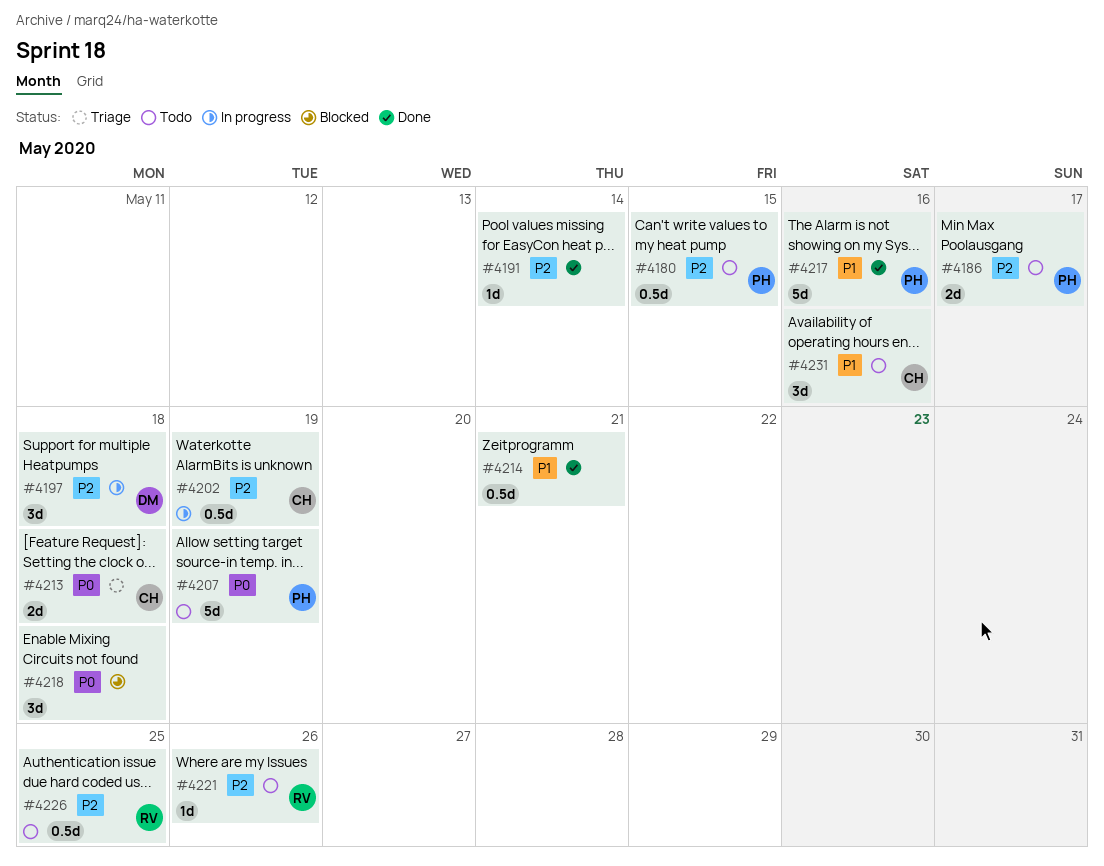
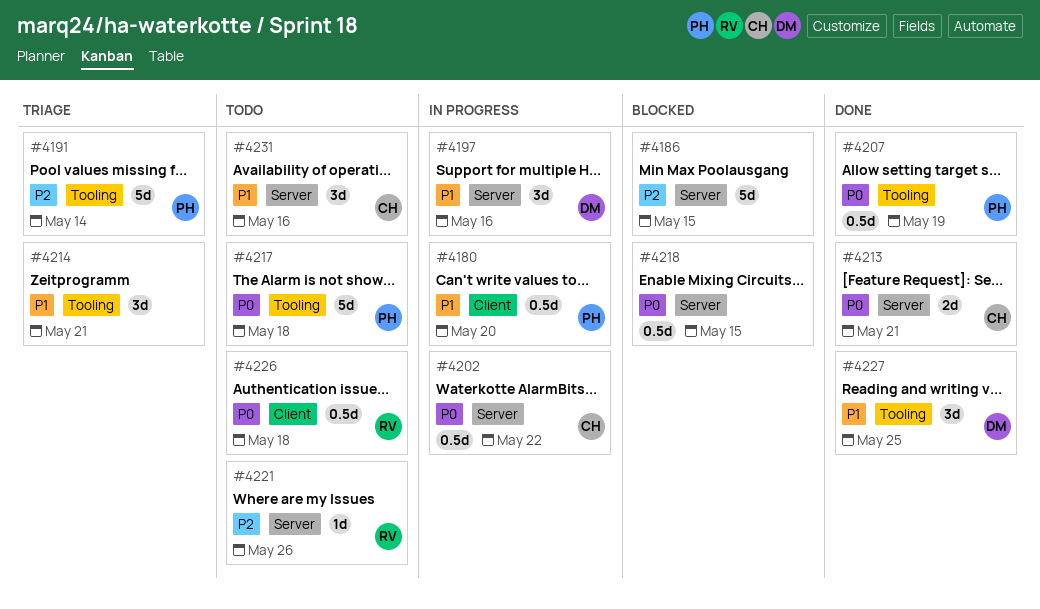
#4180, status: Todo -> In progress
#4180, priority: P2 -> P1
#4180, due: May 15 -> May 20
#4186, status: Todo -> Blocked
#4186, owner: PH -> none
#4186, estimate: 2d -> 5d
#4186, due: May 17 -> May 15
#4191, status: Done -> Triage
#4191, owner: none -> PH
#4191, estimate: 1d -> 5d
#4197, priority: P2 -> P1
#4197, due: May 18 -> May 16
#4202, priority: P2 -> P0
#4202, due: May 19 -> May 22
#4207, status: Todo -> Done
#4207, estimate: 5d -> 0.5d
#4213, status: Triage -> Done
#4213, due: May 18 -> May 21
#4214, status: Done -> Triage
#4214, estimate: 0.5d -> 3d
#4217, status: Done -> Todo
#4217, priority: P1 -> P0
#4217, due: May 16 -> May 18
#4218, estimate: 3d -> 0.5d
#4218, due: May 18 -> May 15
#4226, priority: P2 -> P0
#4226, due: May 25 -> May 18
#4227: none -> present

